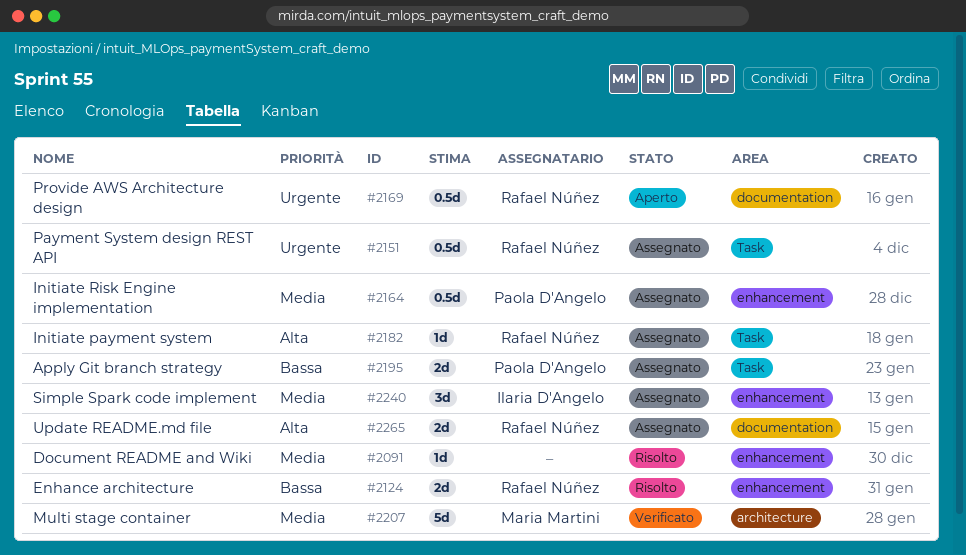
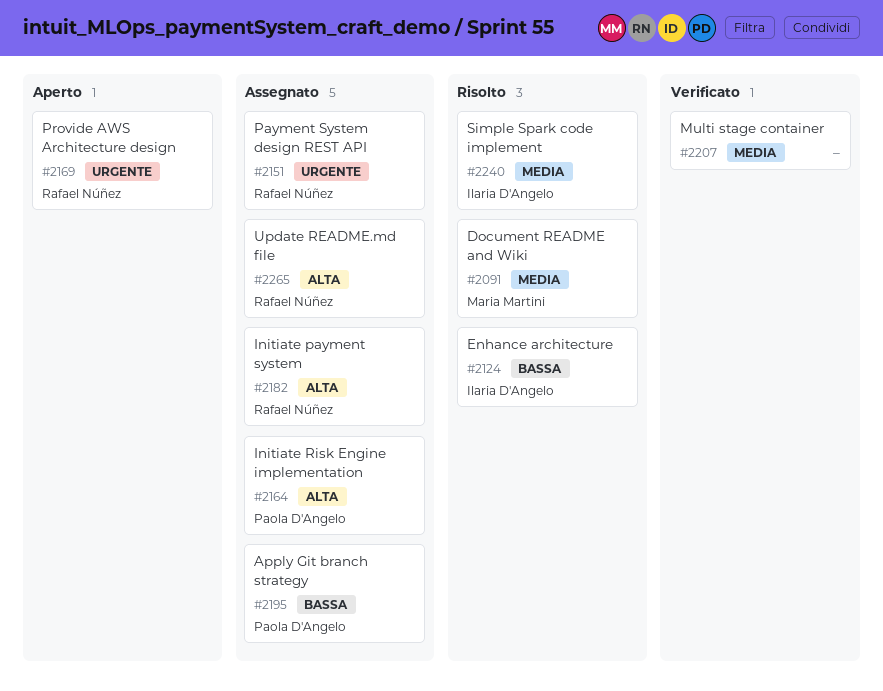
#2091, owner: none -> Maria Martini
#2124, owner: Rafael Núñez -> Ilaria D'Angelo
#2164, priority: Media -> Alta
#2207, owner: Maria Martini -> none
#2240, status: Assegnato -> Risolto

